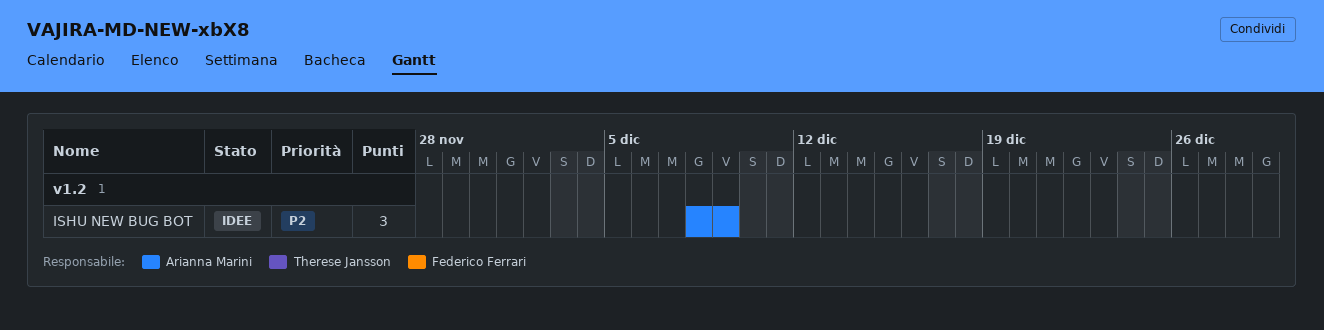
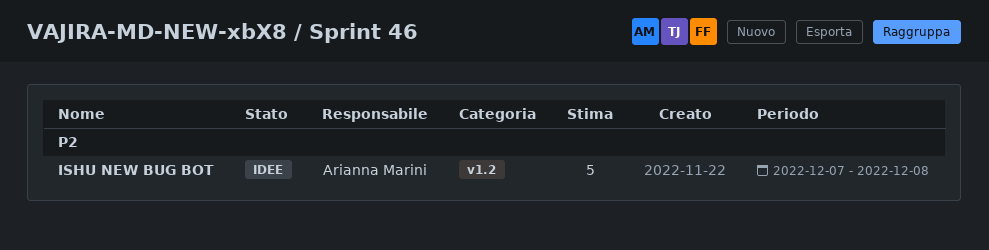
ISHU NEW BUG BOT, estimate: 3 -> 5
ISHU NEW BUG BOT, start: Dec 8 -> Dec 7
ISHU NEW BUG BOT, due: Dec 9 -> Dec 8

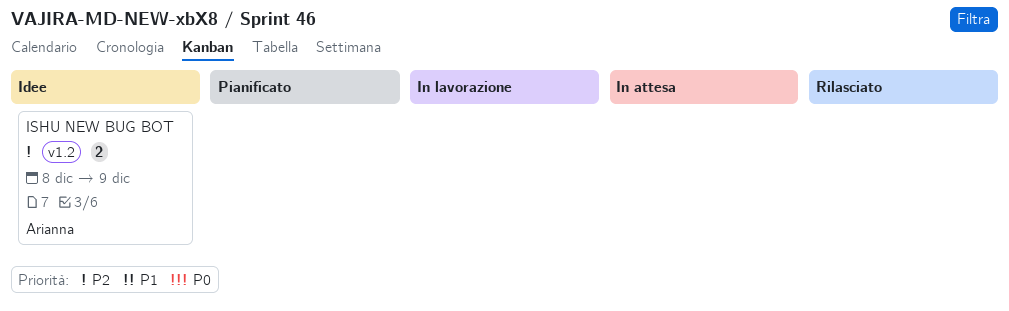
ISHU NEW BUG BOT, estimate: 5 -> 2
ISHU NEW BUG BOT, start: Dec 7 -> Dec 8
ISHU NEW BUG BOT, due: Dec 8 -> Dec 9

